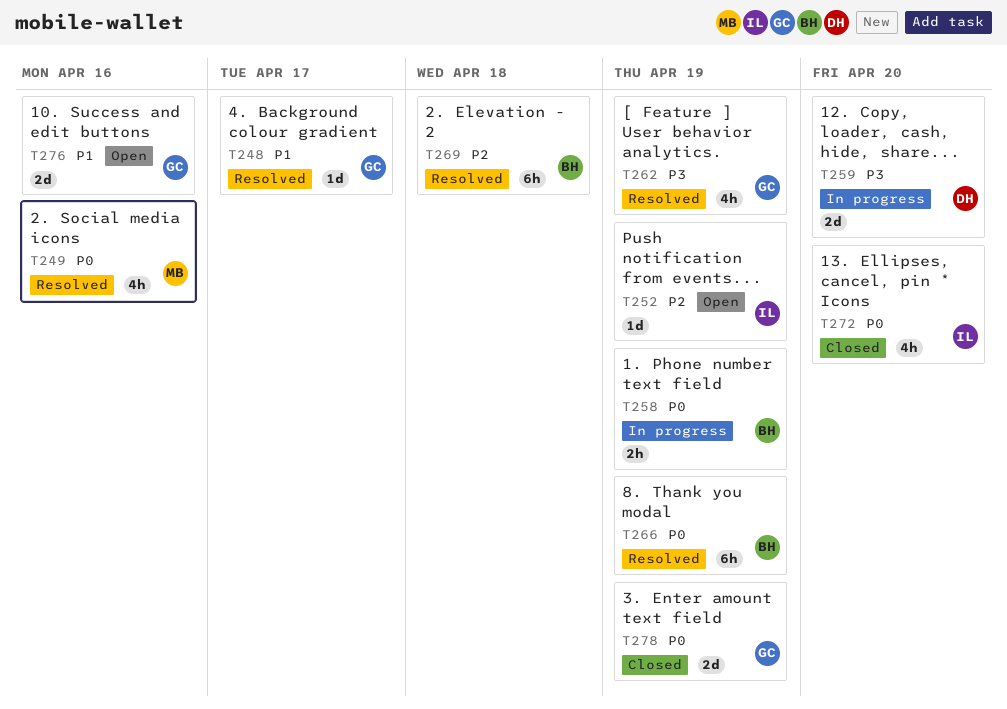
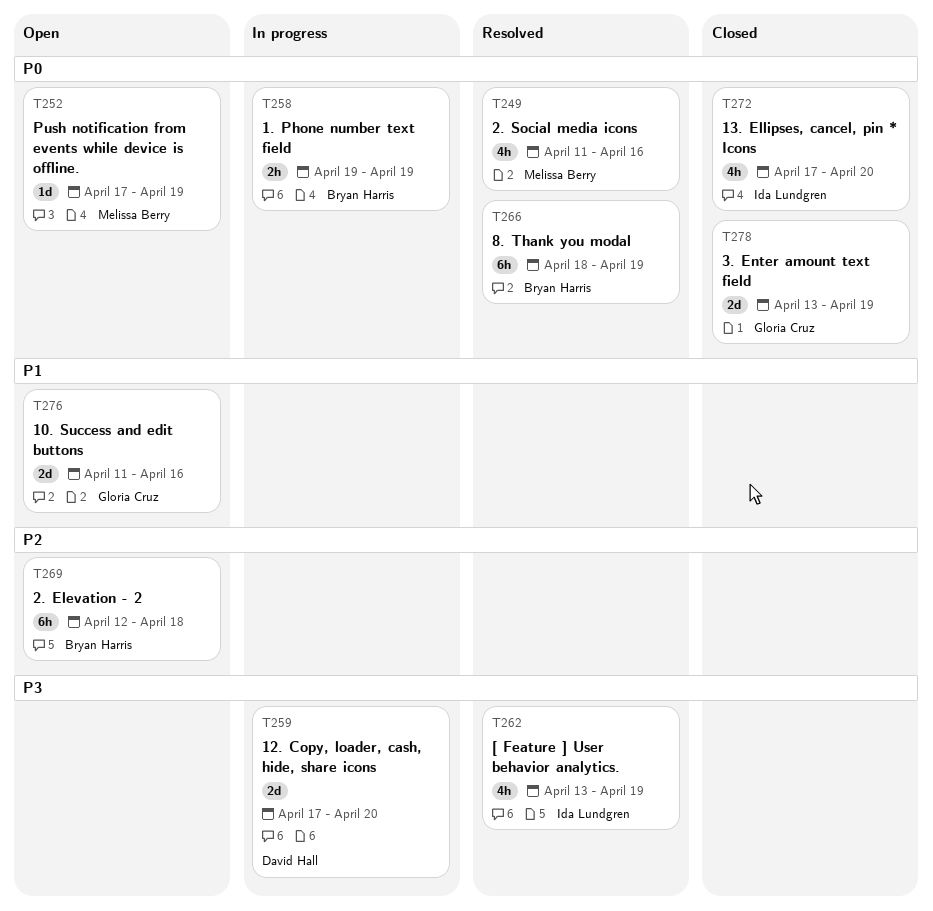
T248: present -> none
T252, owner: Ida Lundgren -> Melissa Berry
T252, priority: P2 -> P0
T262, owner: Gloria Cruz -> Ida Lundgren
T269, status: Resolved -> Open

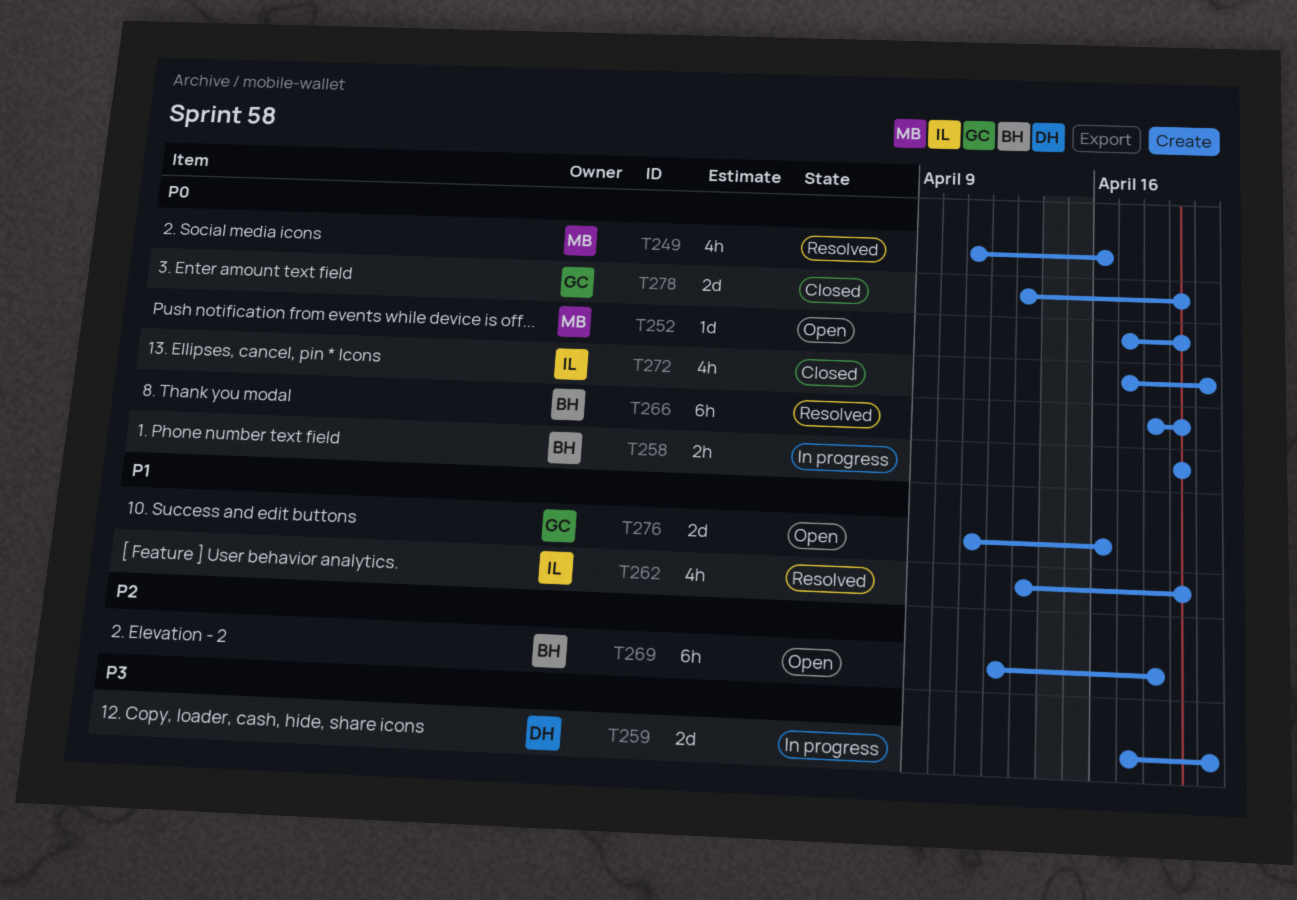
T262, priority: P3 -> P1

